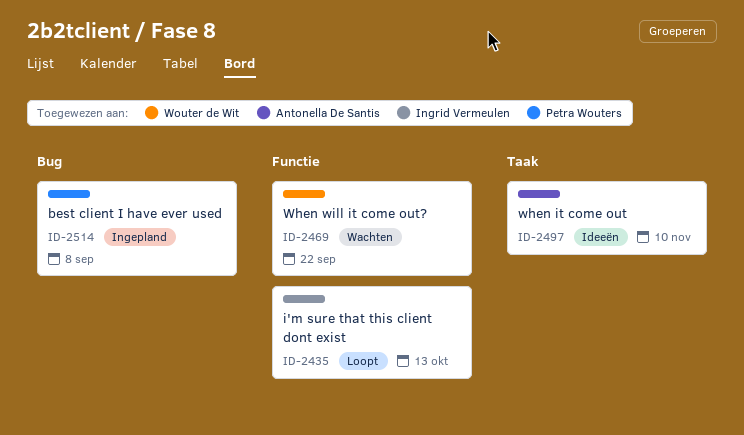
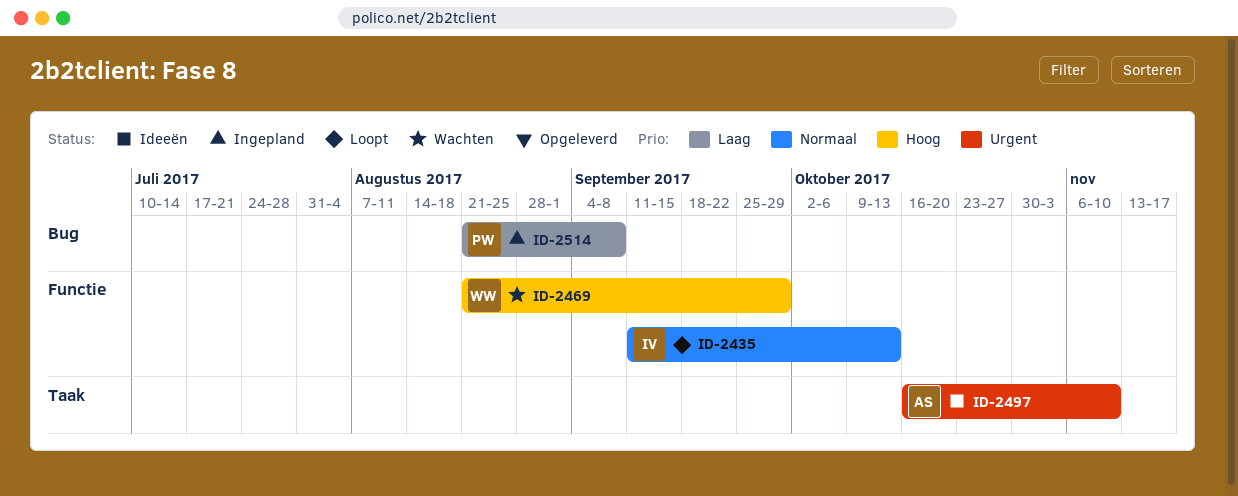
ID-2469, due: Sep 22 -> Sep 29

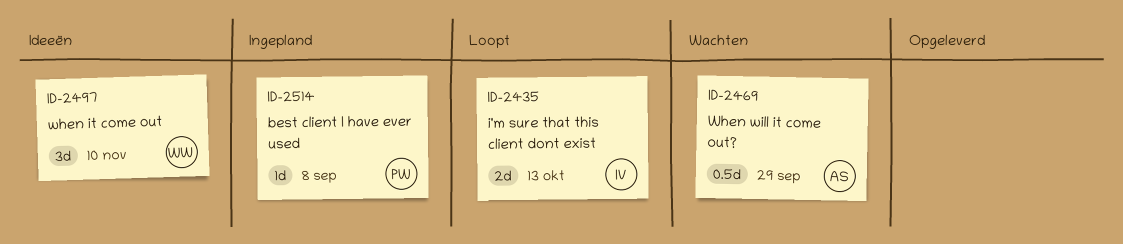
ID-2469, owner: WW -> AS
ID-2497, owner: AS -> WW

